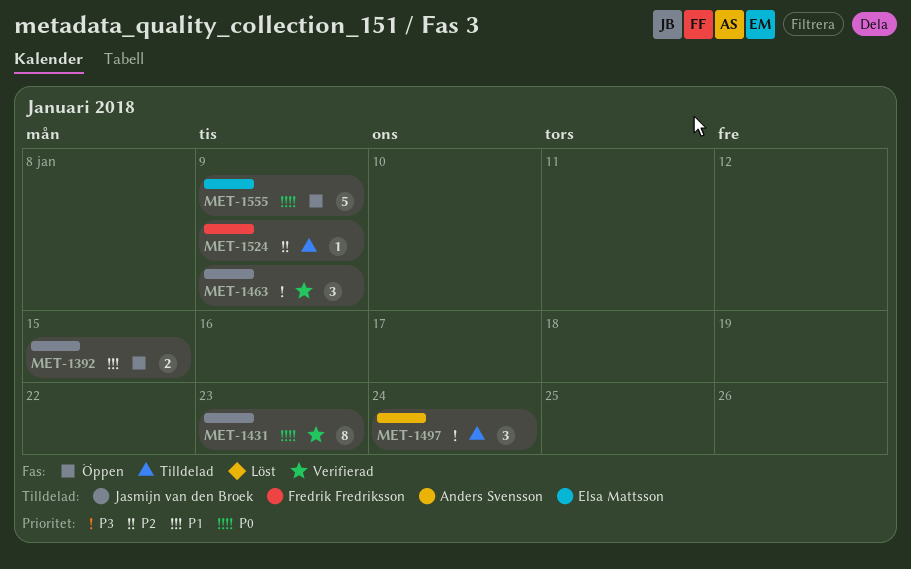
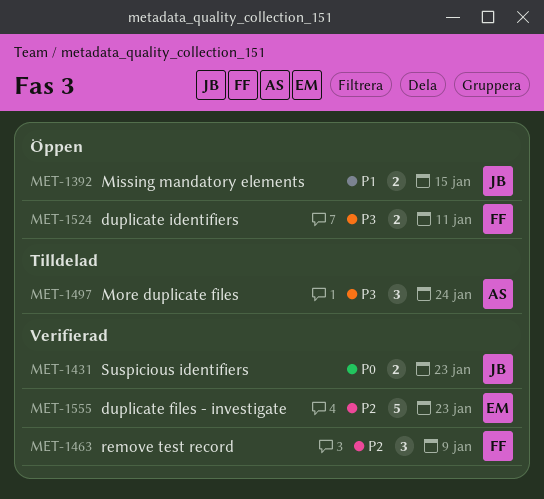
MET-1431, estimate: 8 -> 2
MET-1463, owner: Jasmijn van den Broek -> Fredrik Fredriksson
MET-1463, priority: P3 -> P2
MET-1524, status: Tilldelad -> Öppen
MET-1524, priority: P2 -> P3
MET-1524, estimate: 1 -> 2
MET-1524, due: Jan 9 -> Jan 11
MET-1555, status: Öppen -> Verifierad
MET-1555, priority: P0 -> P2
MET-1555, due: Jan 9 -> Jan 23

